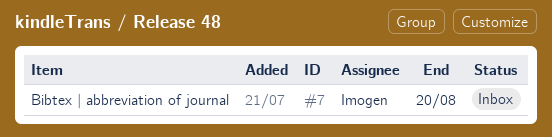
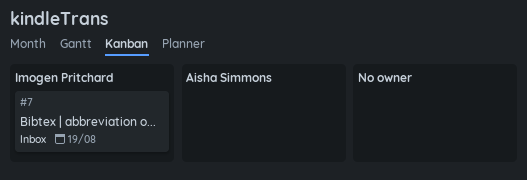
#7, due: Aug 20 -> Aug 19

